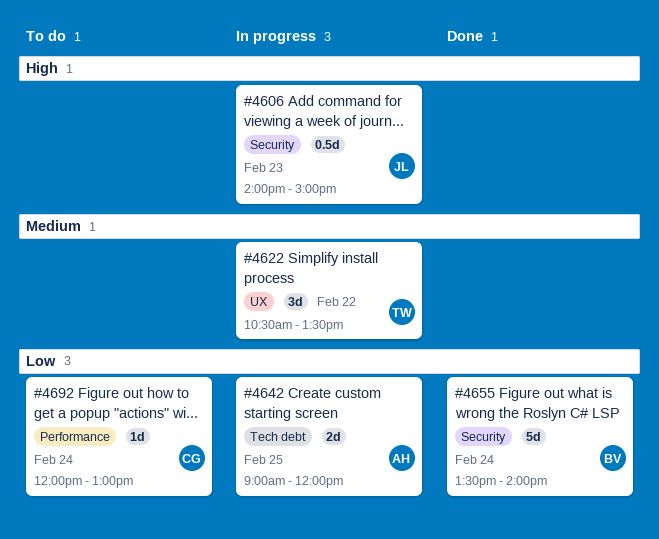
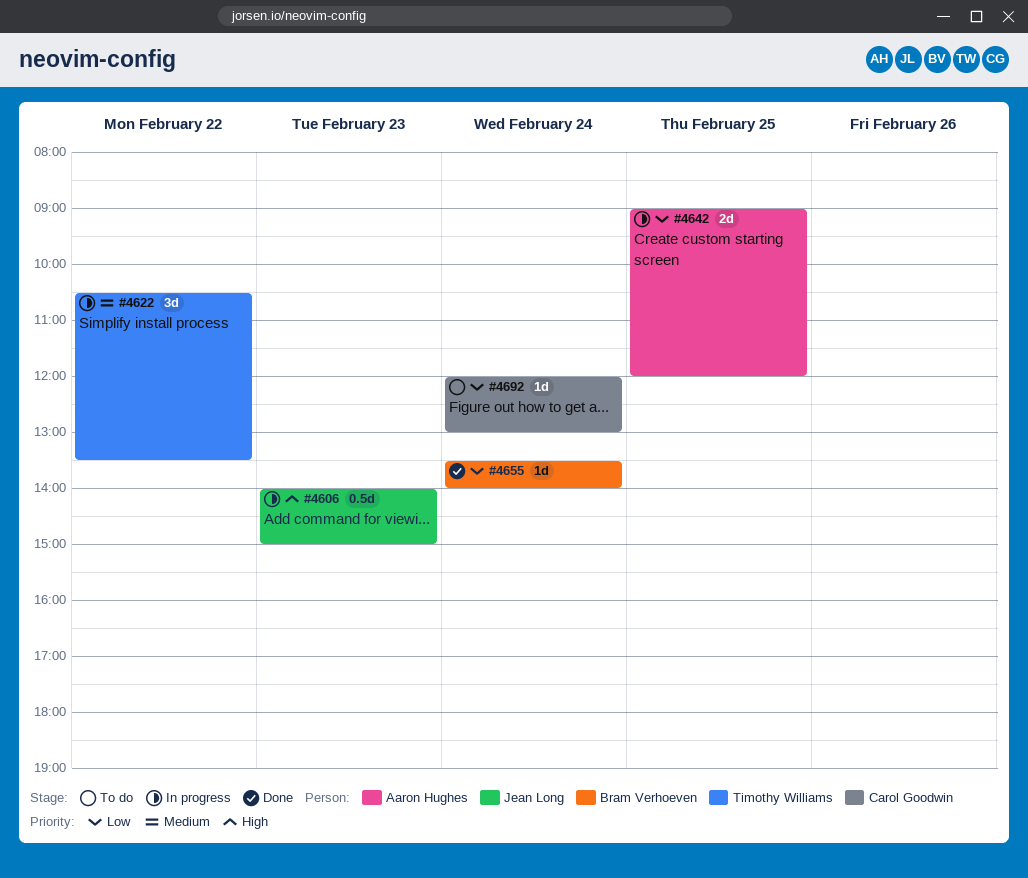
#4655, estimate: 5d -> 1d

